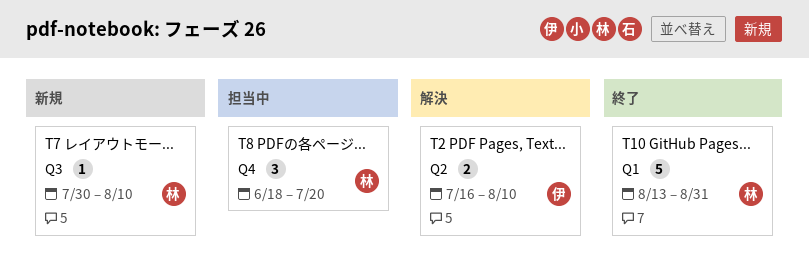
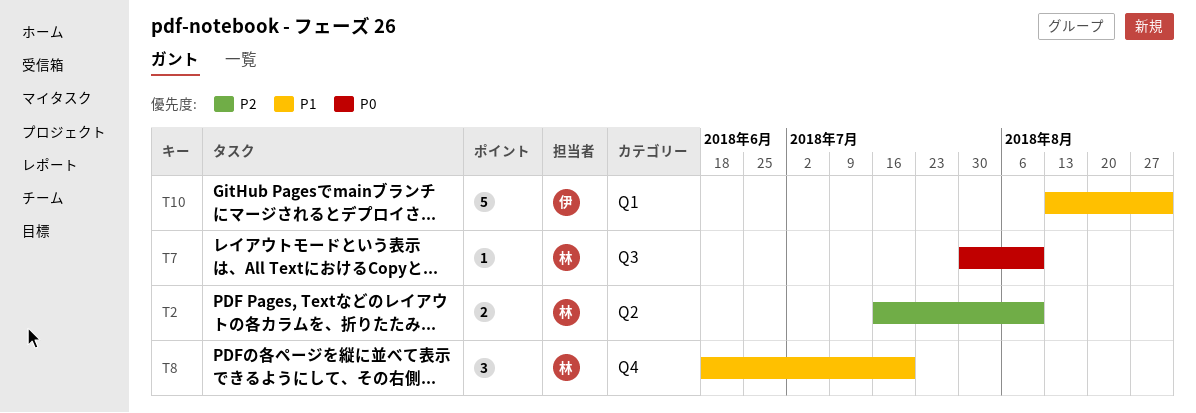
T2, owner: 伊 -> 林
T10, owner: 林 -> 伊

